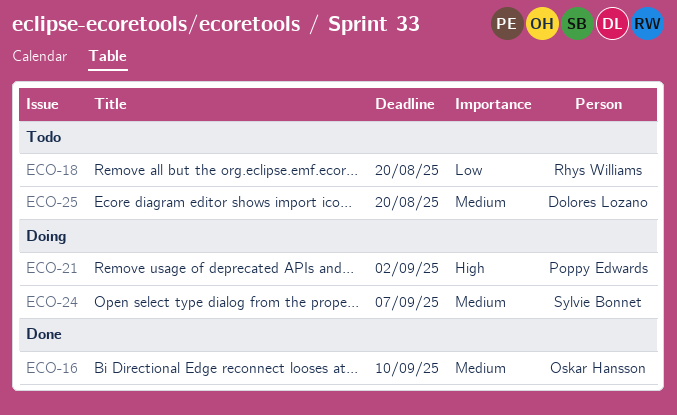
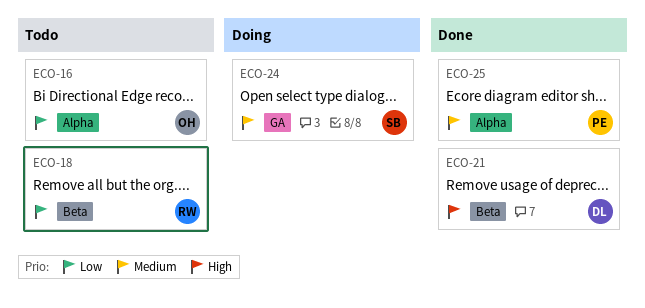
ECO-16, status: Done -> Todo
ECO-16, priority: Medium -> Low
ECO-21, status: Doing -> Done
ECO-21, owner: Poppy Edwards -> Dolores Lozano
ECO-25, status: Todo -> Done
ECO-25, owner: Dolores Lozano -> Poppy Edwards

